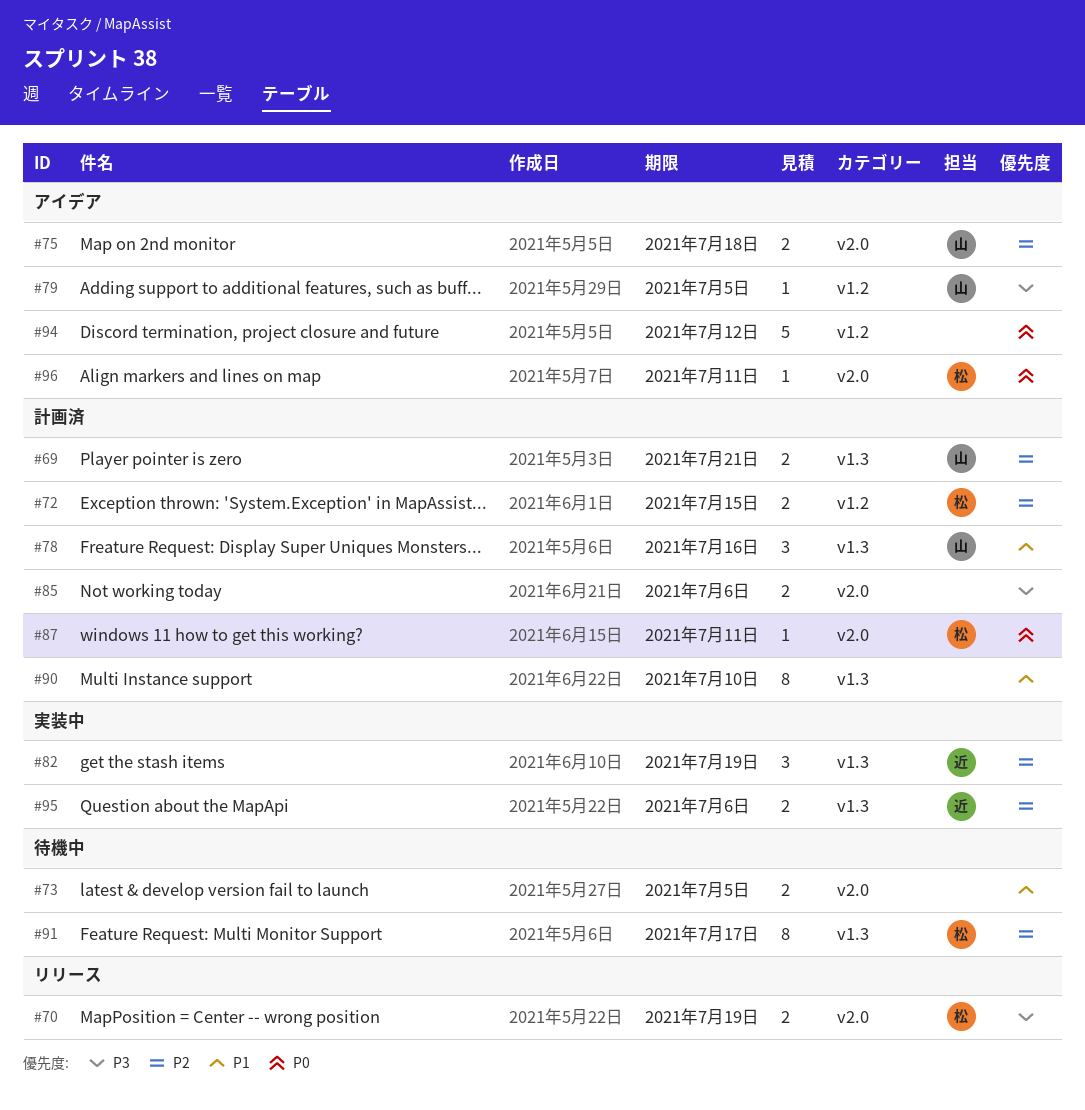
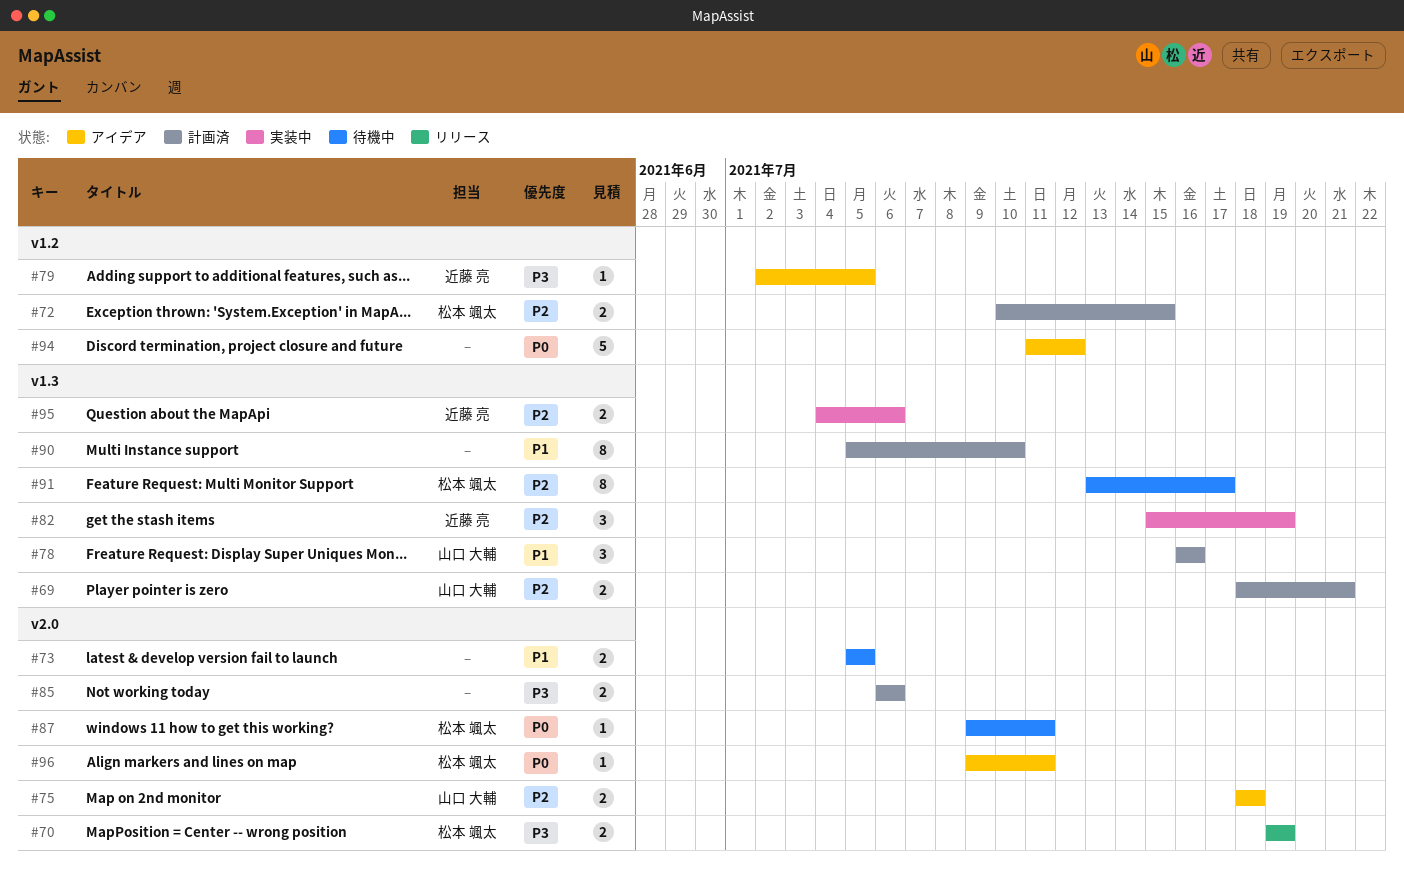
#79, owner: 山口 大輔 -> 近藤 亮
#87, status: 計画済 -> 待機中

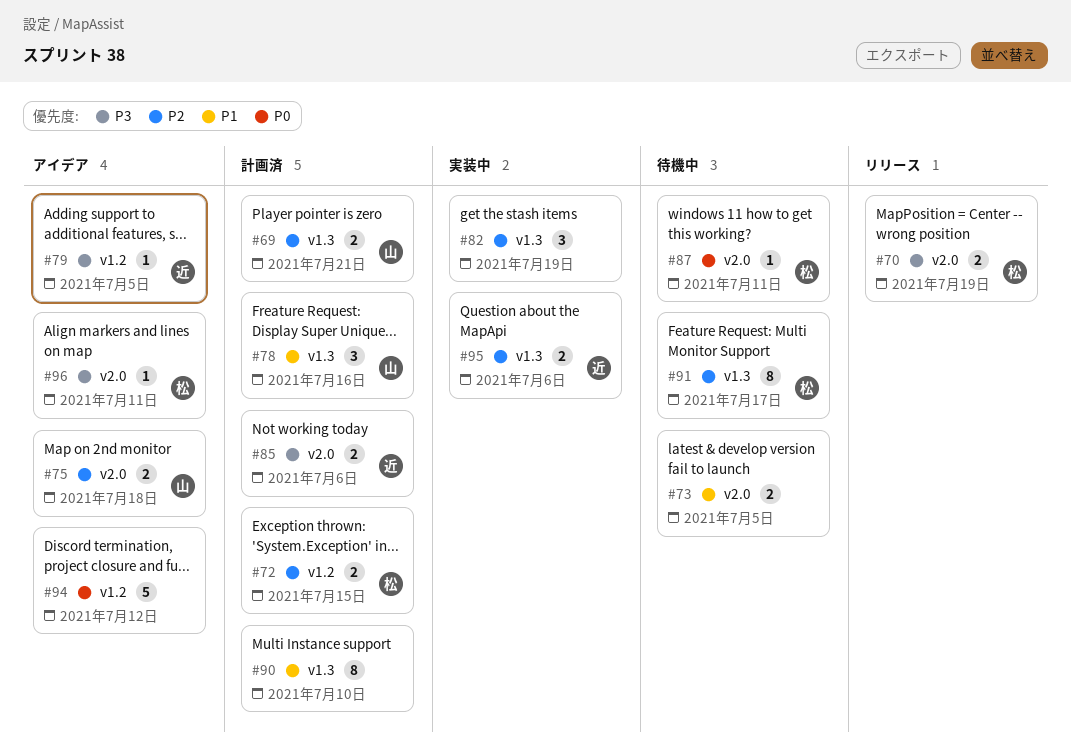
#82, owner: 近藤 亮 -> none
#85, owner: none -> 近藤 亮
#96, priority: P0 -> P3

